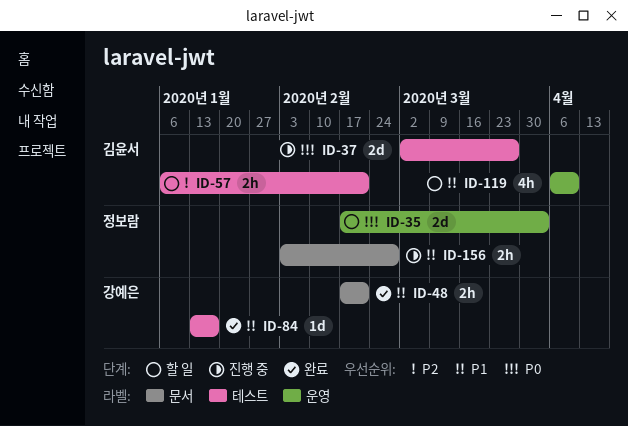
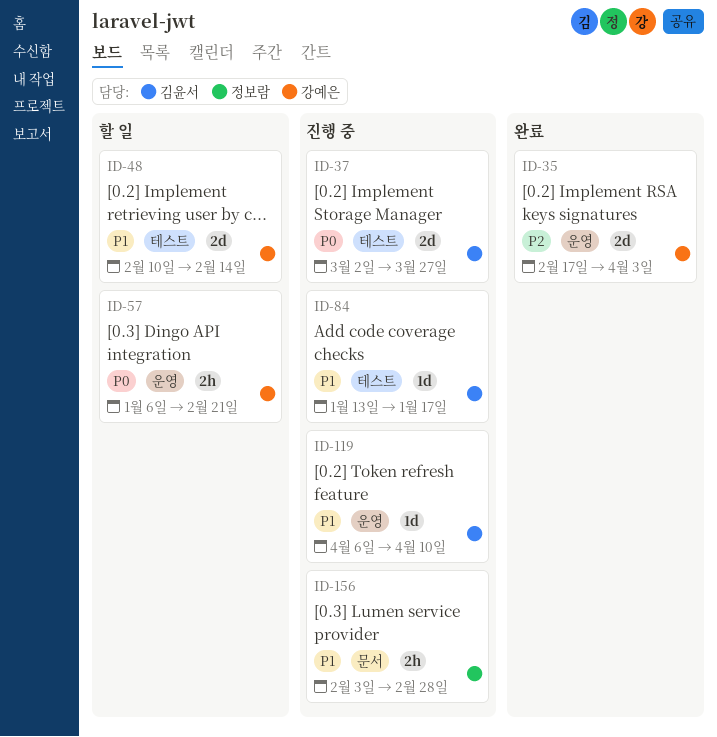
ID-35, status: 할 일 -> 완료
ID-35, owner: 정보람 -> 강예은
ID-35, priority: P0 -> P2
ID-48, status: 완료 -> 할 일
ID-48, label: 문서 -> 테스트
ID-48, estimate: 2h -> 2d
ID-48, start: Feb 17 -> Feb 10
ID-48, due: Feb 21 -> Feb 14
ID-57, owner: 김윤서 -> 강예은
ID-57, priority: P2 -> P0
ID-57, label: 테스트 -> 운영
ID-84, status: 완료 -> 진행 중
ID-84, owner: 강예은 -> 김윤서
ID-119, status: 할 일 -> 진행 중
ID-119, estimate: 4h -> 1d

